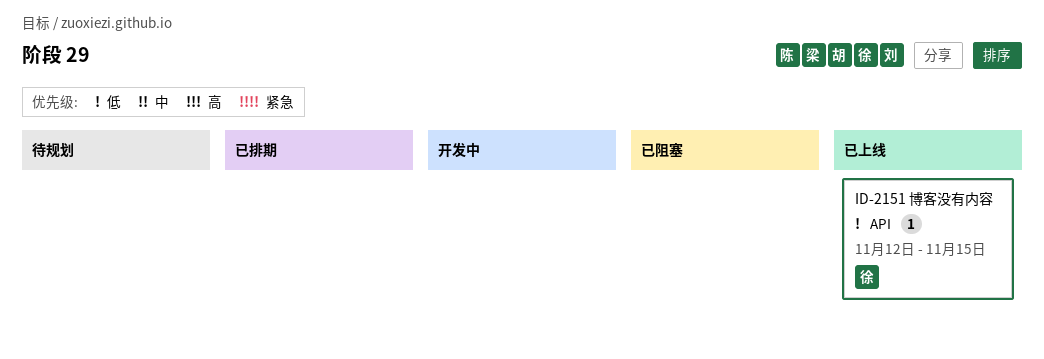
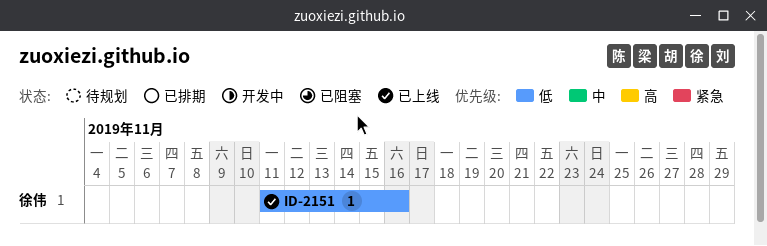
ID-2151, start: Nov 12 -> Nov 11
ID-2151, due: Nov 15 -> Nov 16

